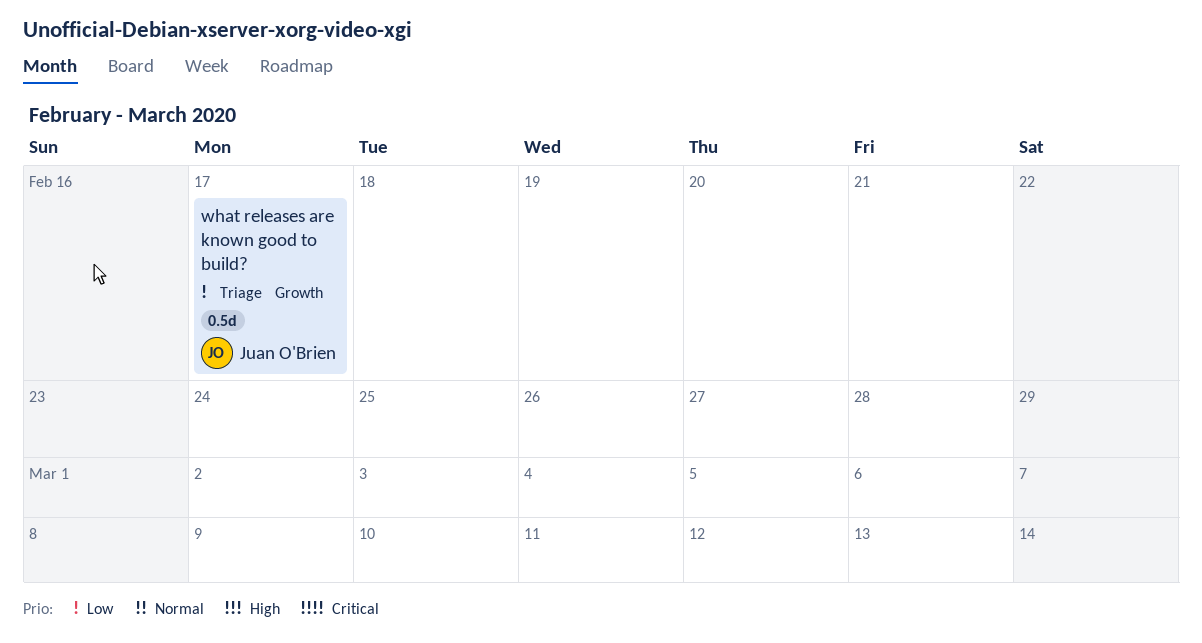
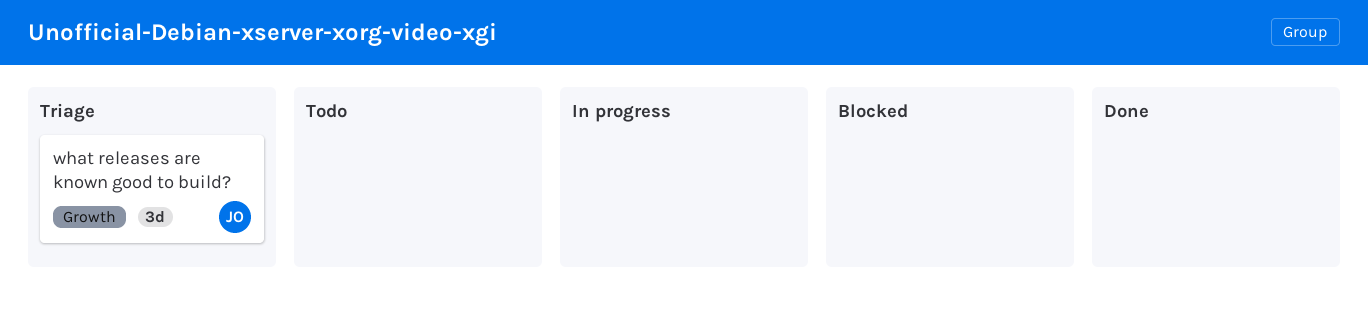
what releases are known good to build?, estimate: 0.5d -> 3d

